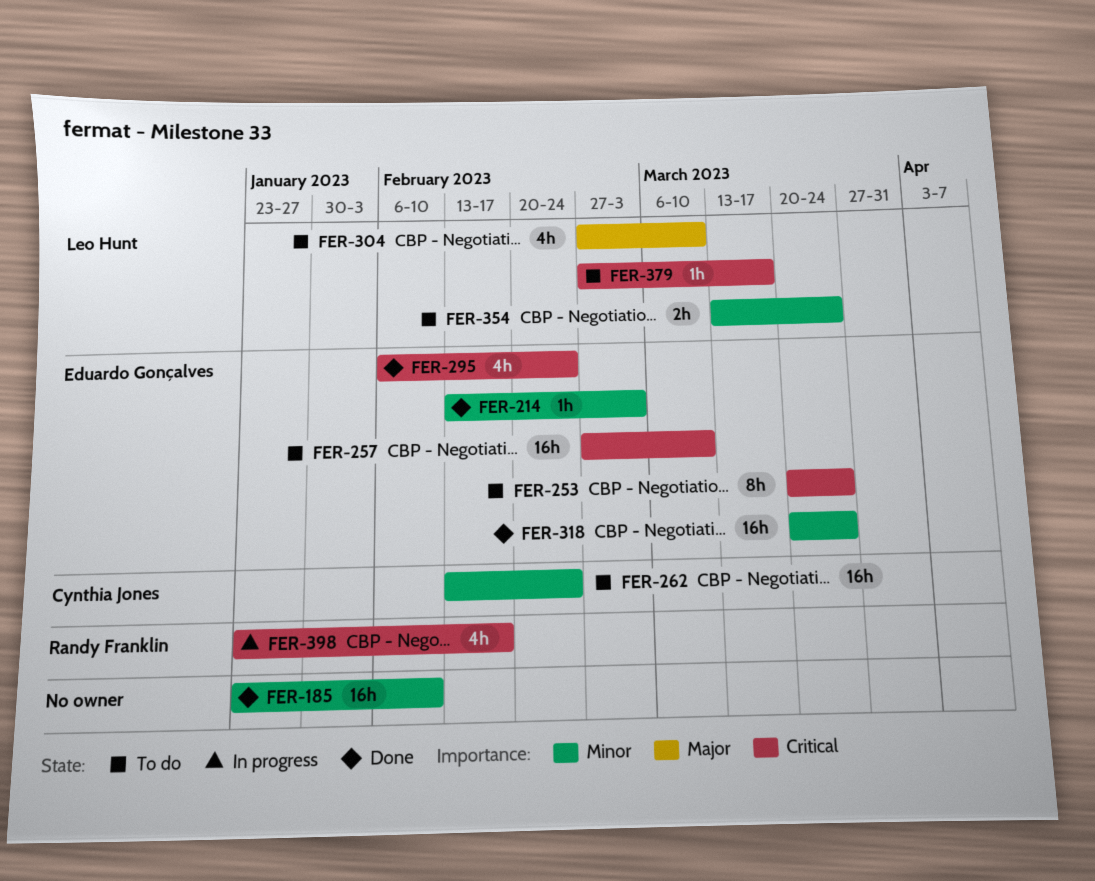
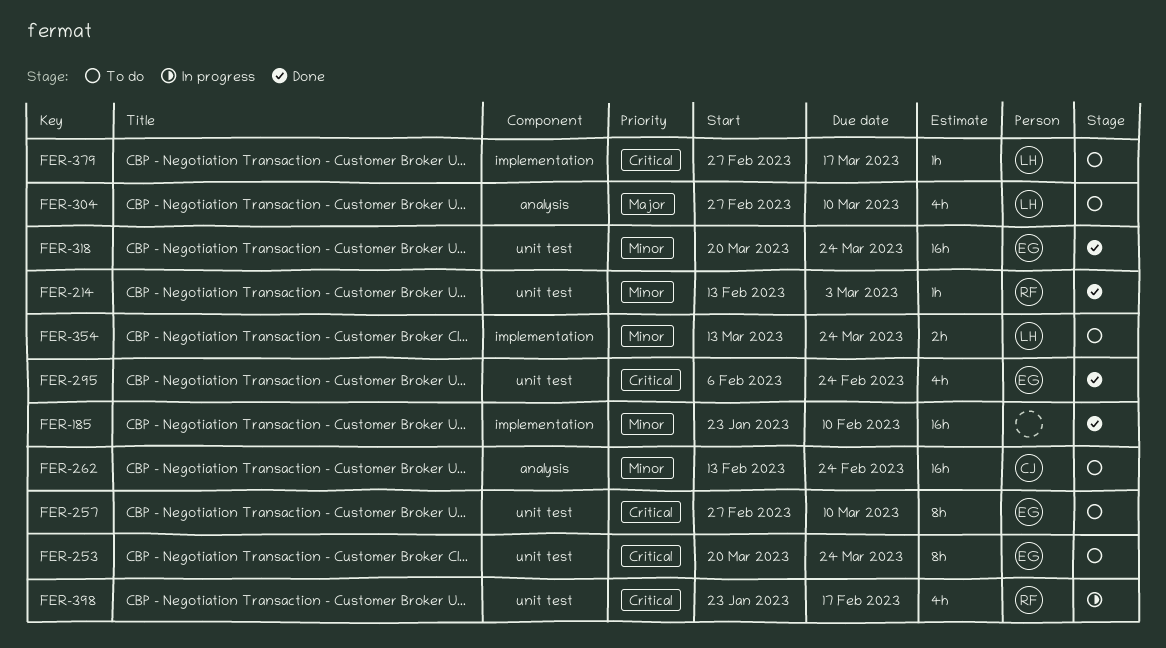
FER-214, owner: Eduardo Gonçalves -> Randy Franklin
FER-257, estimate: 16h -> 8h

